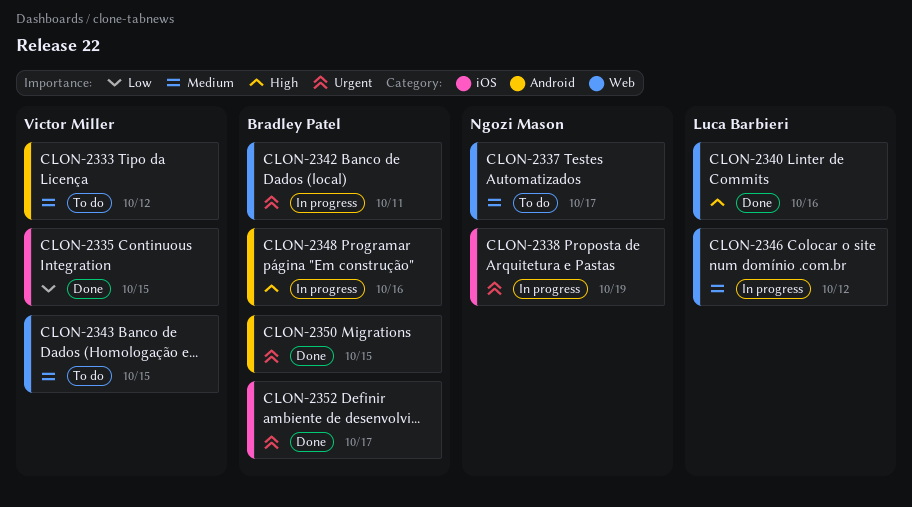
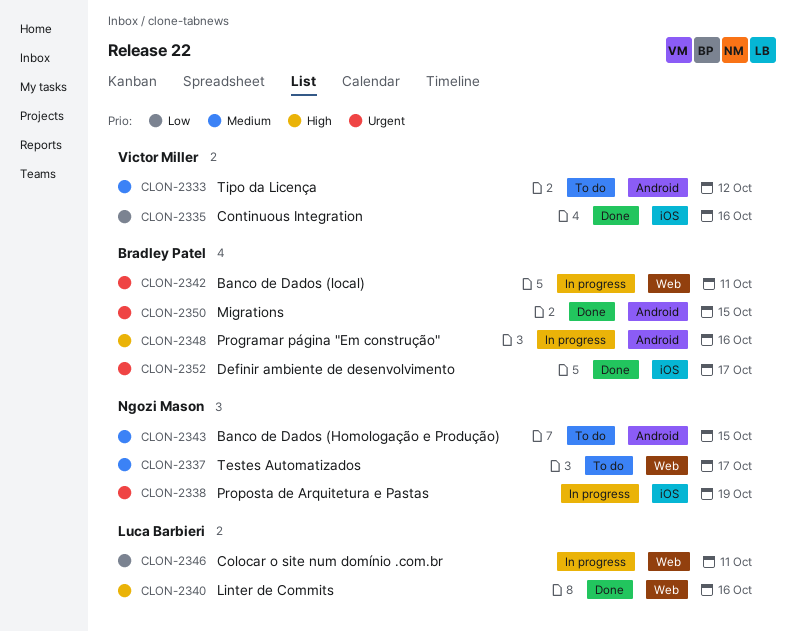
CLON-2335, due: Oct 15 -> Oct 16
CLON-2343, owner: Victor Miller -> Ngozi Mason
CLON-2343, label: Web -> Android
CLON-2346, priority: Medium -> Low
CLON-2346, due: Oct 12 -> Oct 11

